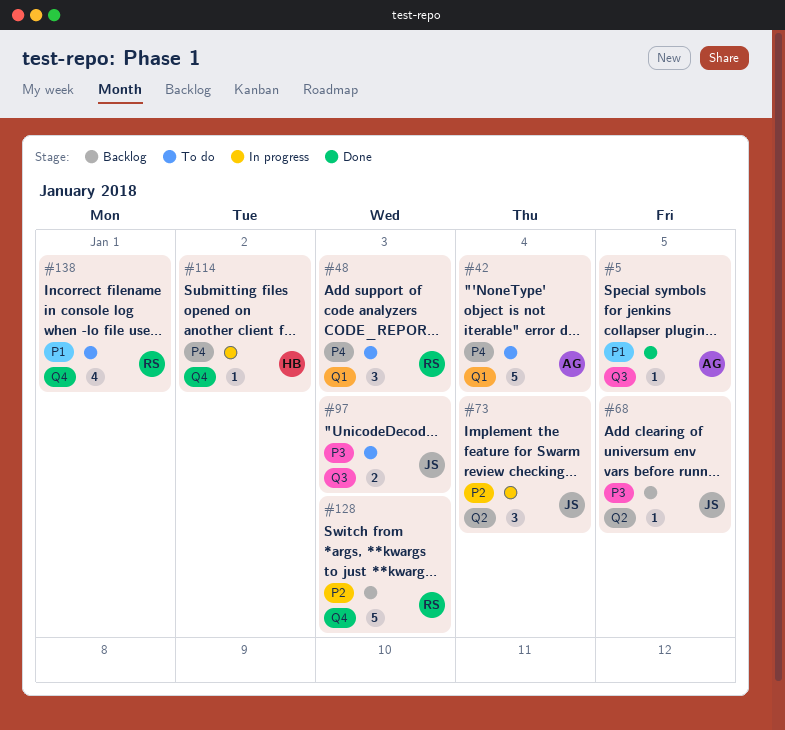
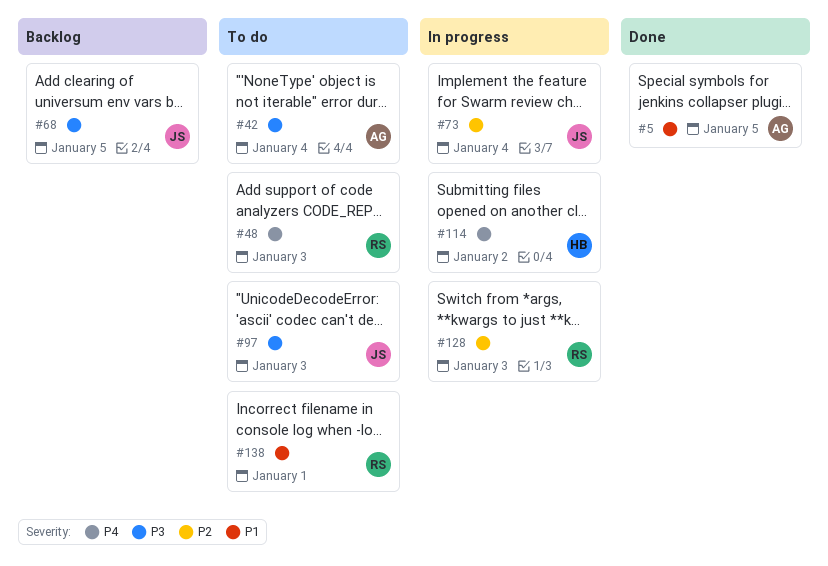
#42, priority: P4 -> P3
#128, status: Backlog -> In progress

